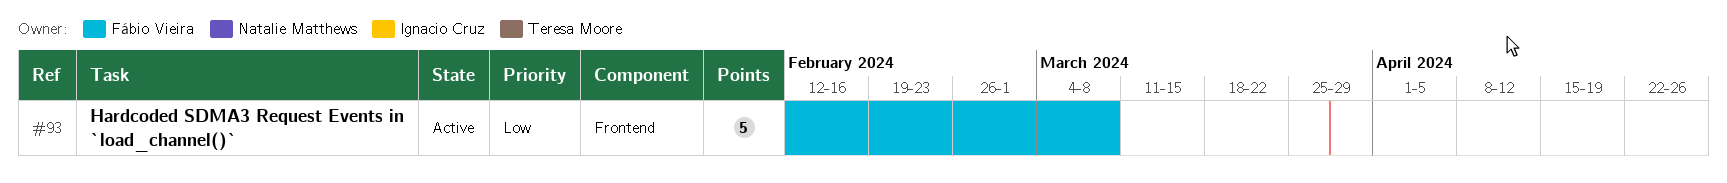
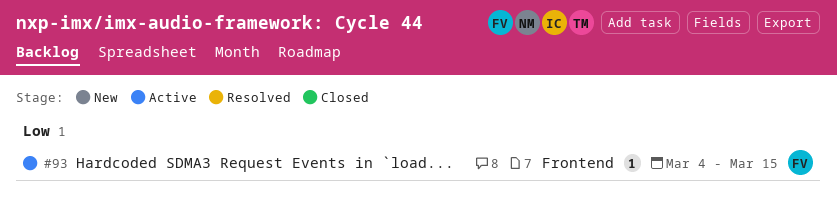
#93, estimate: 5 -> 1
#93, start: Feb 12 -> Mar 4
#93, due: Mar 8 -> Mar 15

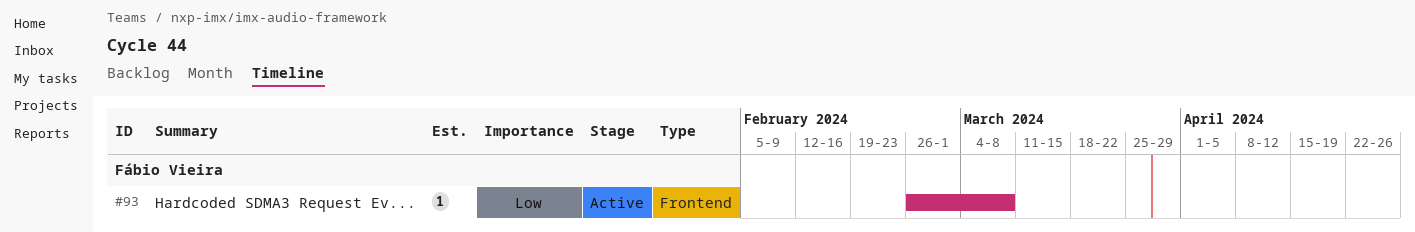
#93, start: Mar 4 -> Feb 26
#93, due: Mar 15 -> Mar 8

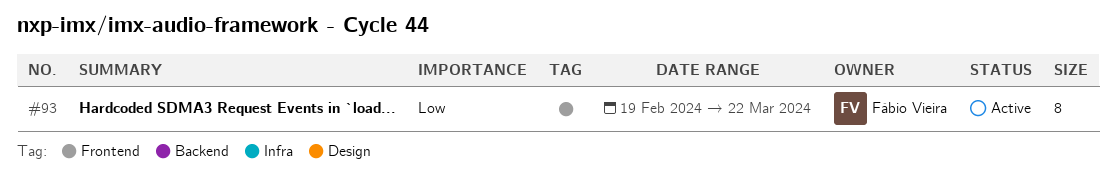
#93, estimate: 1 -> 8
#93, start: Feb 26 -> Feb 19
#93, due: Mar 8 -> Mar 22

